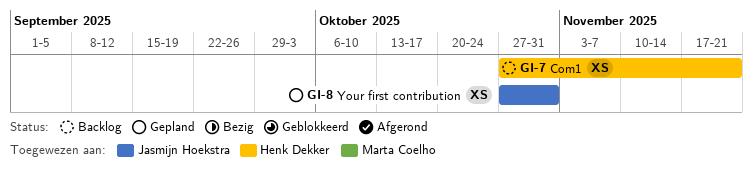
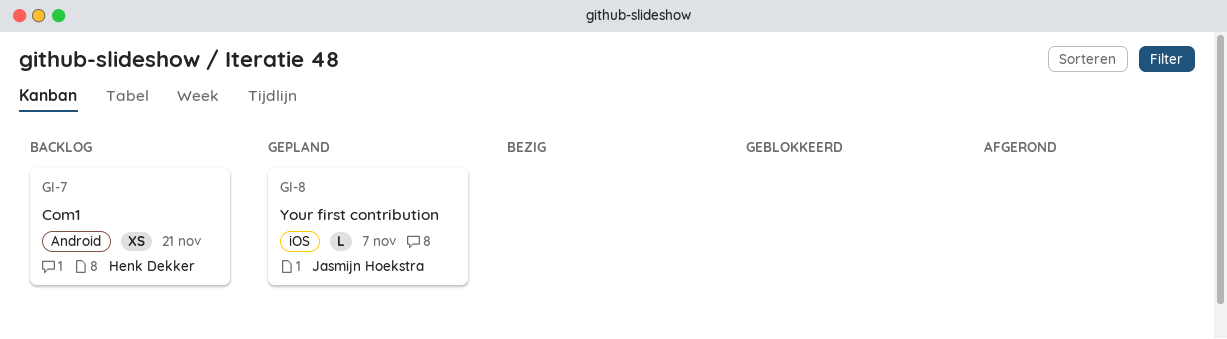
GI-8, estimate: XS -> L
GI-8, due: Oct 31 -> Nov 7

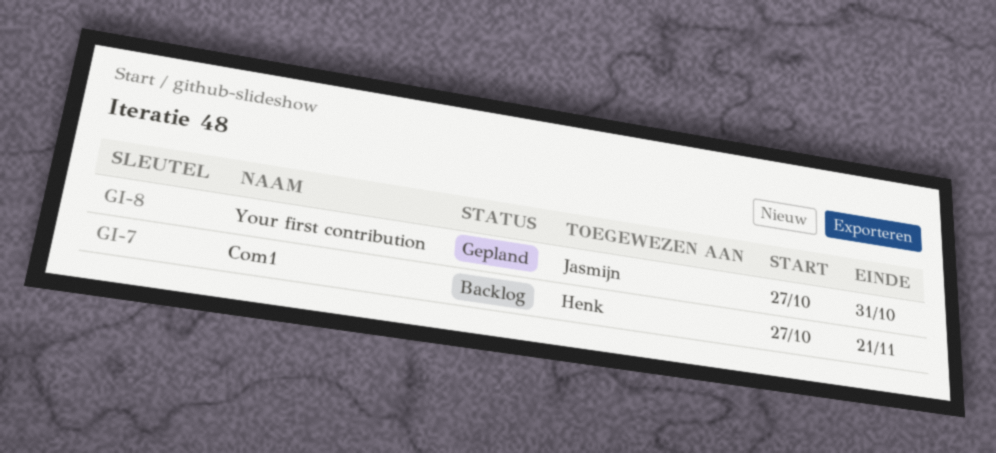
GI-8, due: Nov 7 -> Oct 31

